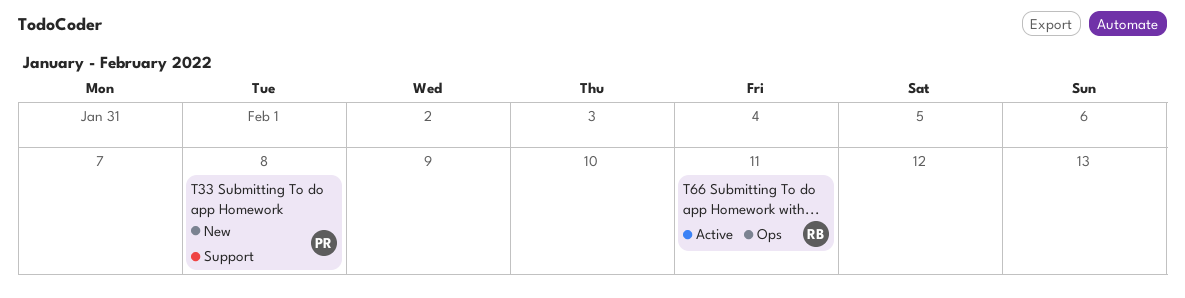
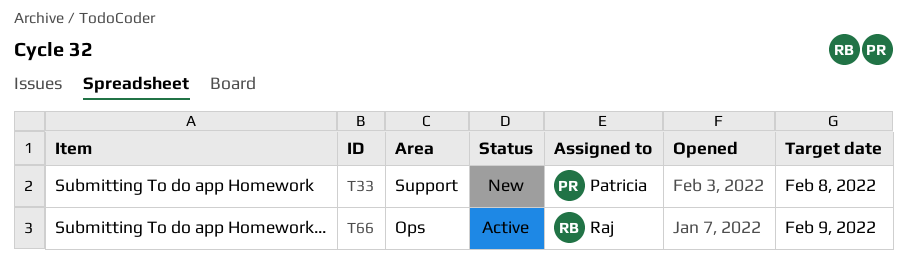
T66, due: Feb 11 -> Feb 9

